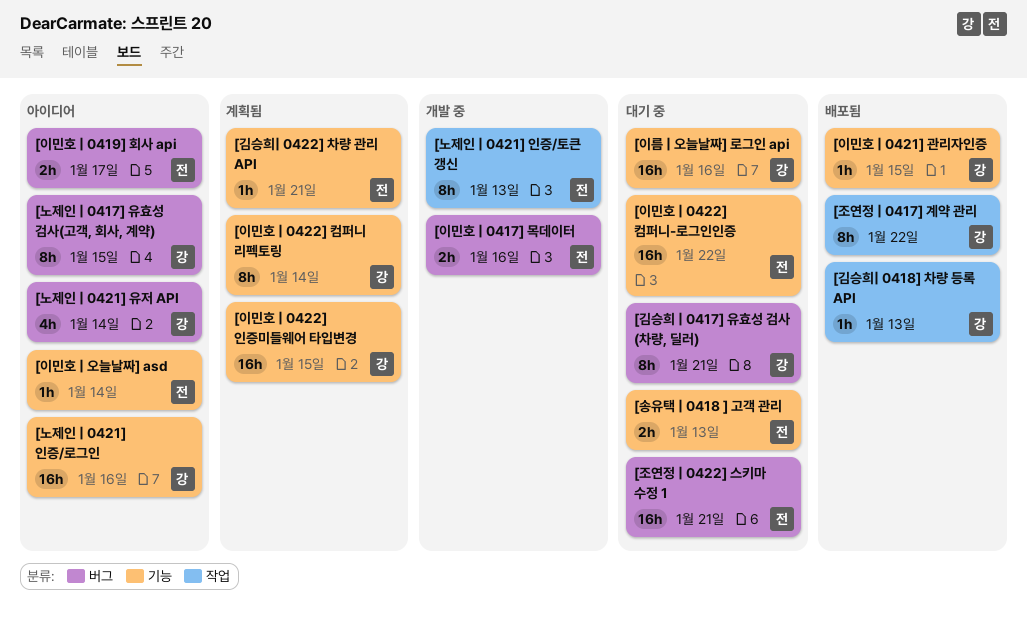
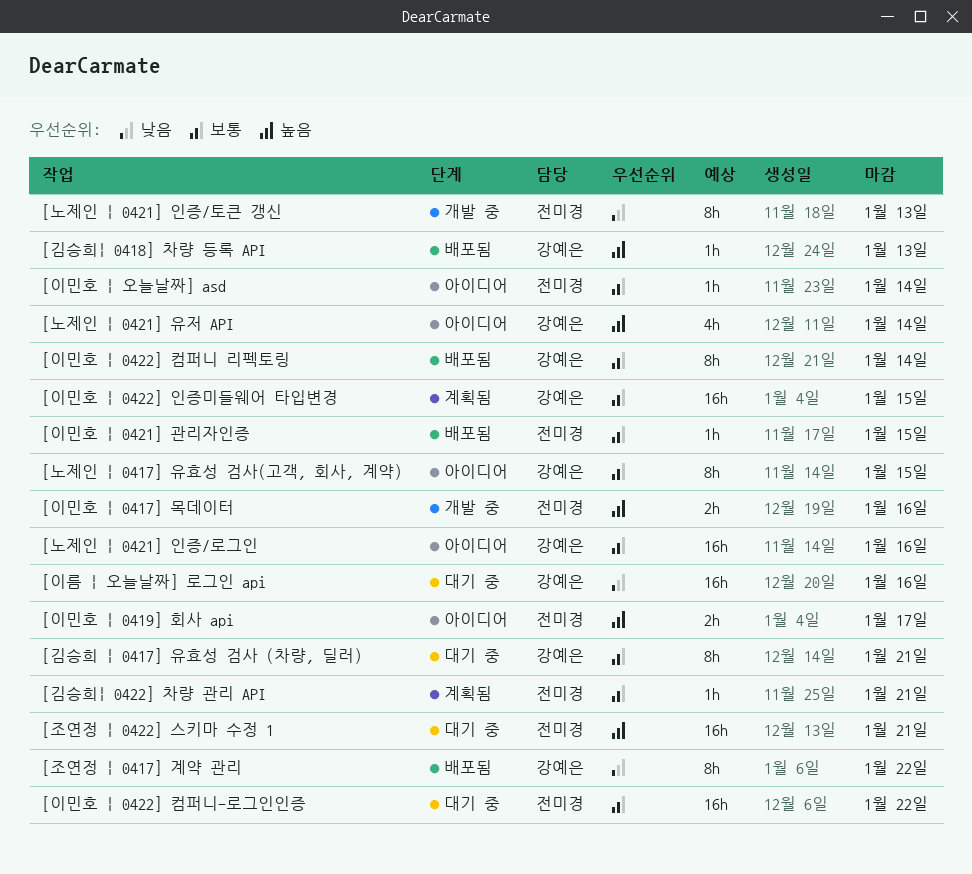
[송유택 | 0418 ] 고객 관리: present -> none
[이민호 | 0421] 관리자인증, owner: 강예은 -> 전미경
[이민호 | 0422] 컴퍼니 리펙토링, status: 계획됨 -> 배포됨

